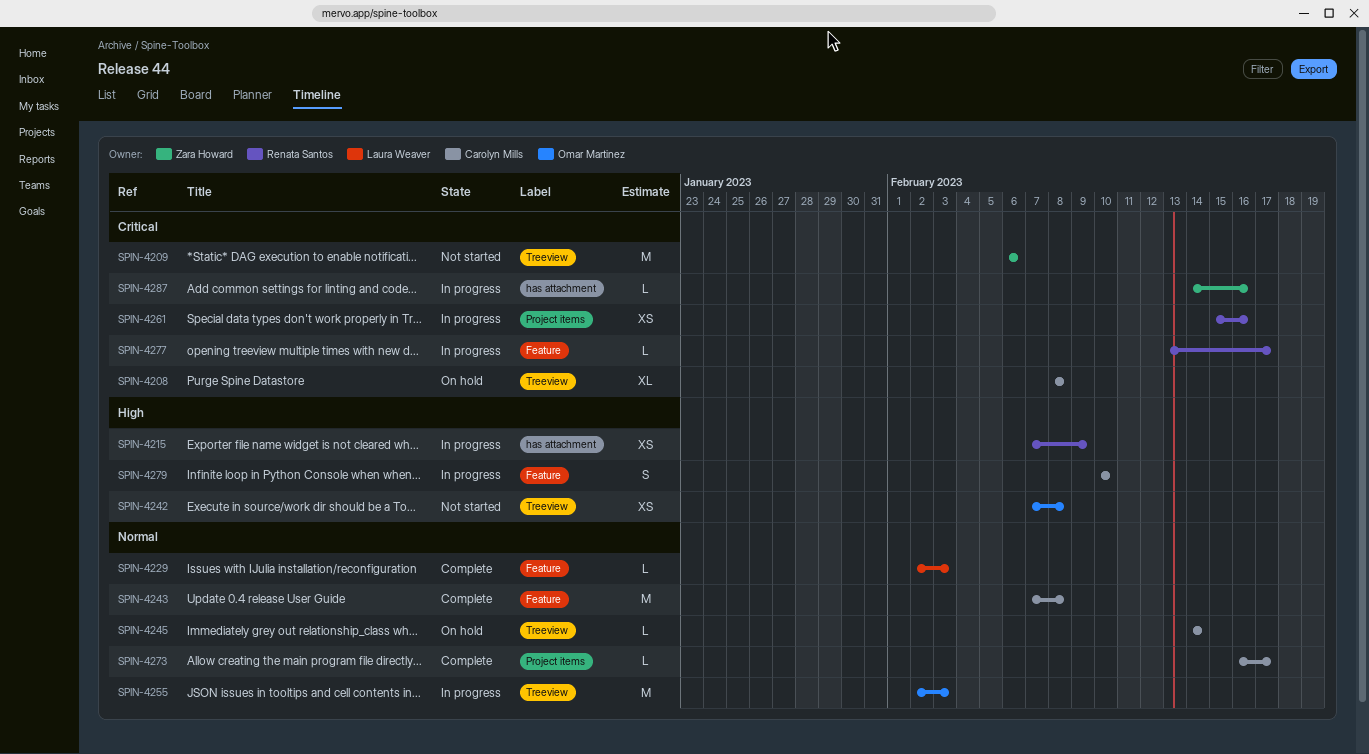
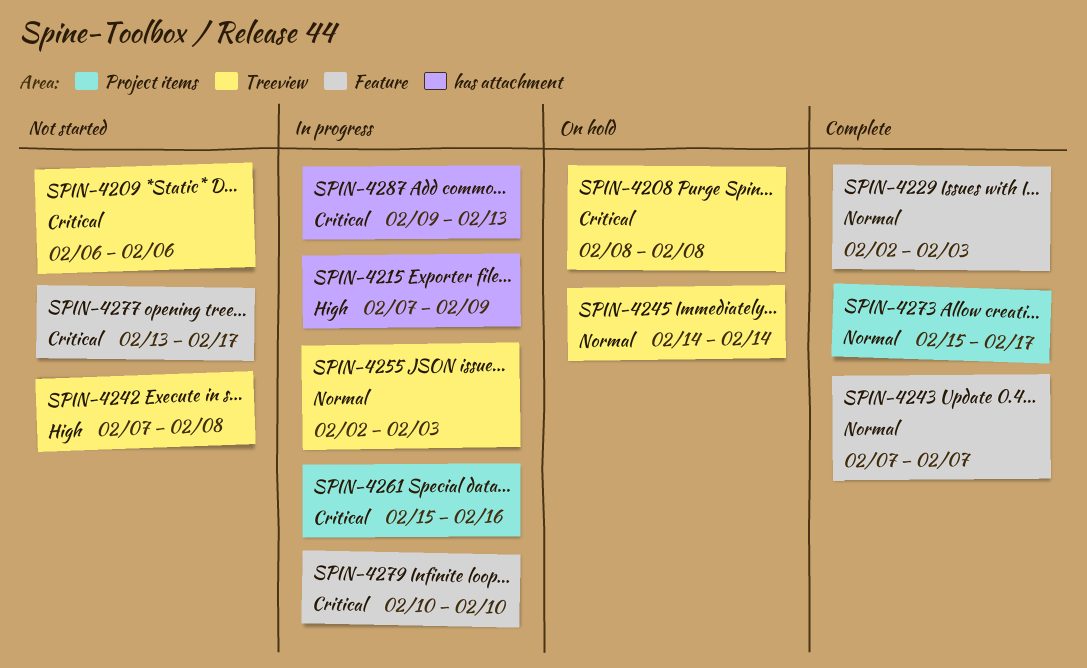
SPIN-4243, due: Feb 8 -> Feb 7
SPIN-4273, start: Feb 16 -> Feb 15
SPIN-4277, status: In progress -> Not started
SPIN-4279, priority: High -> Critical
SPIN-4287, start: Feb 14 -> Feb 9
SPIN-4287, due: Feb 16 -> Feb 13

